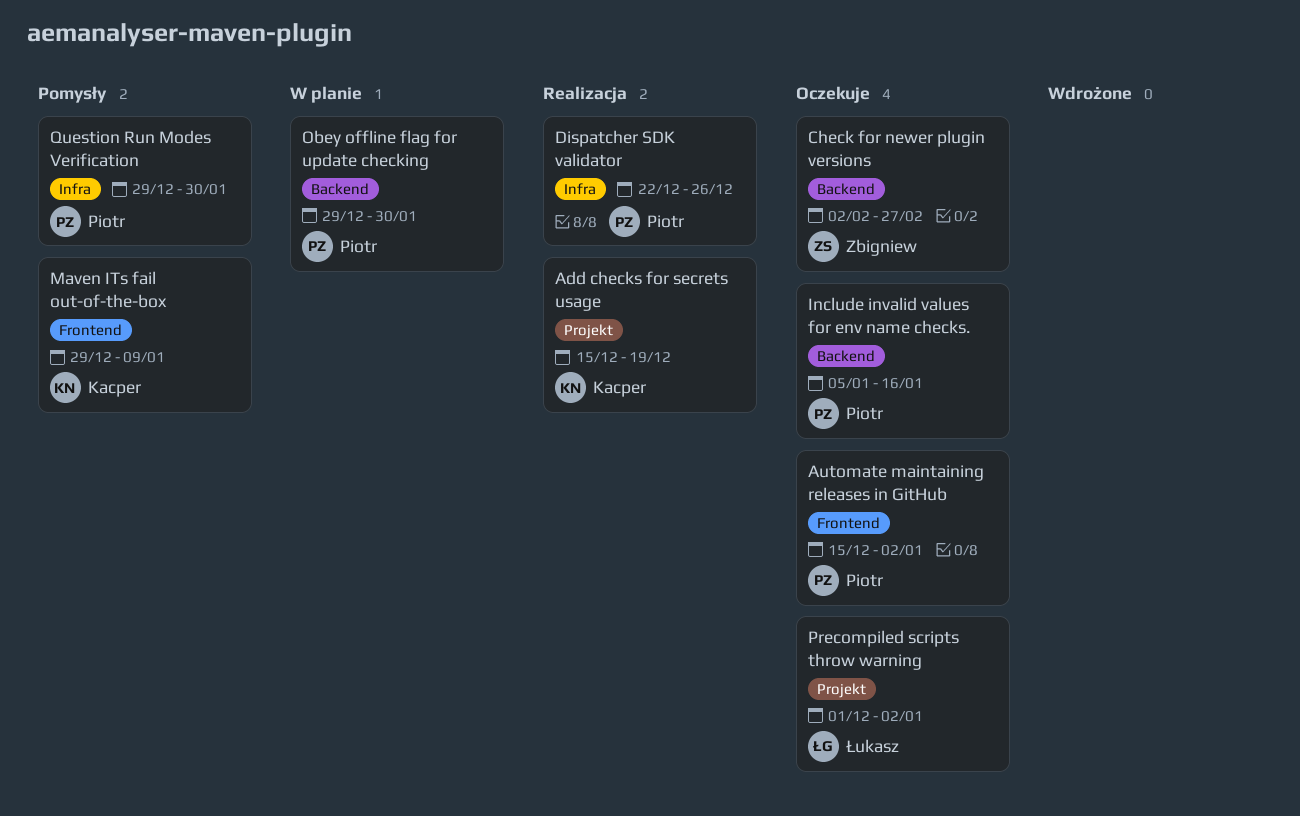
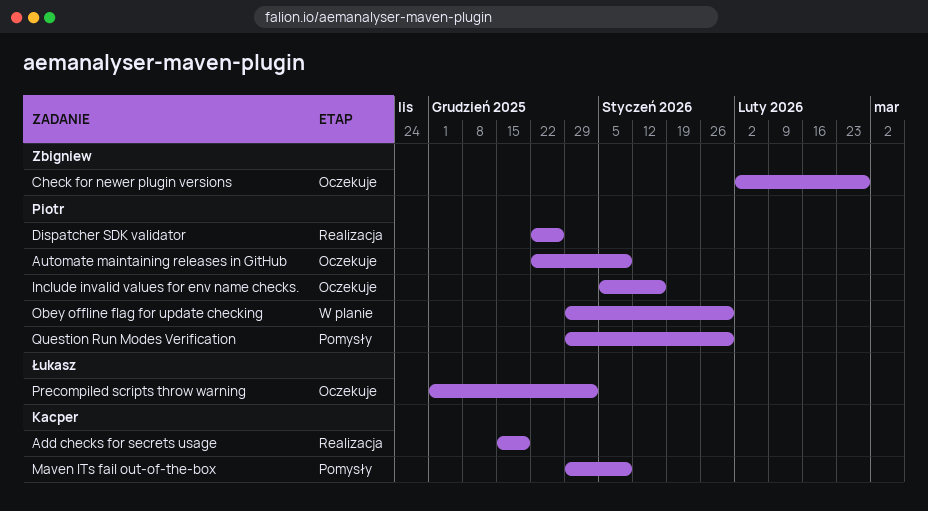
Automate maintaining releases in GitHub, start: Dec 15 -> Dec 22
Automate maintaining releases in GitHub, due: Jan 2 -> Jan 9

